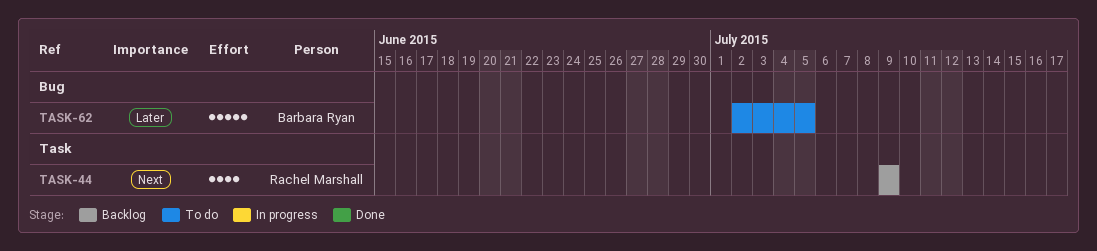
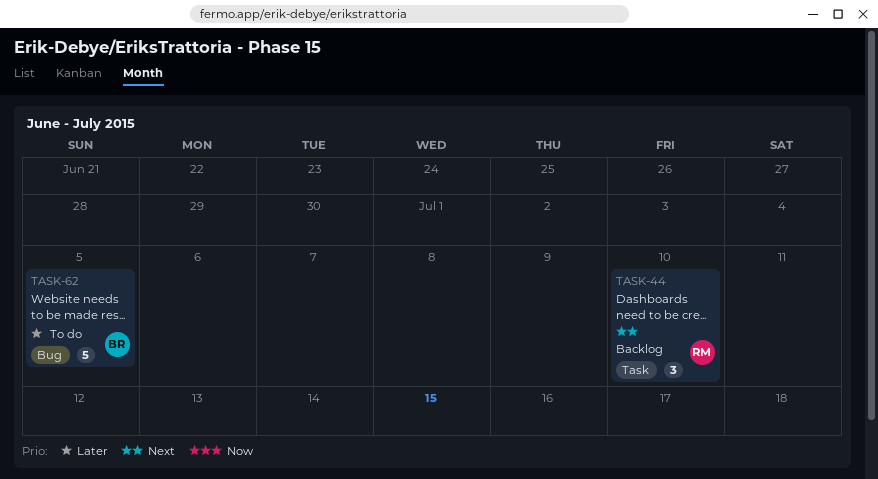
TASK-44, estimate: 4 -> 3
TASK-44, due: Jul 9 -> Jul 10

